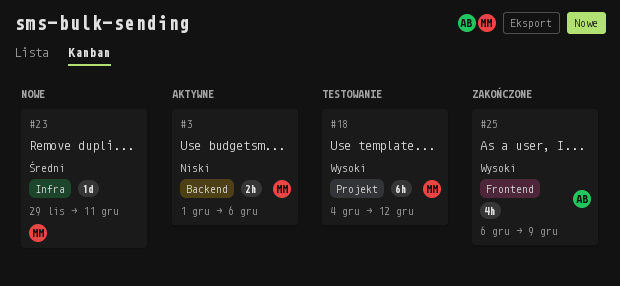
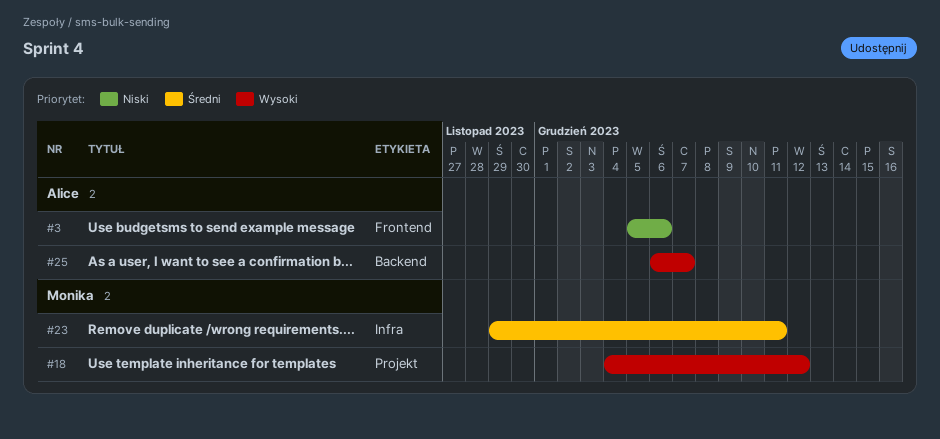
#3, owner: Monika -> Alice
#3, label: Backend -> Frontend
#3, start: Dec 1 -> Dec 5
#25, label: Frontend -> Backend
#25, due: Dec 9 -> Dec 7

